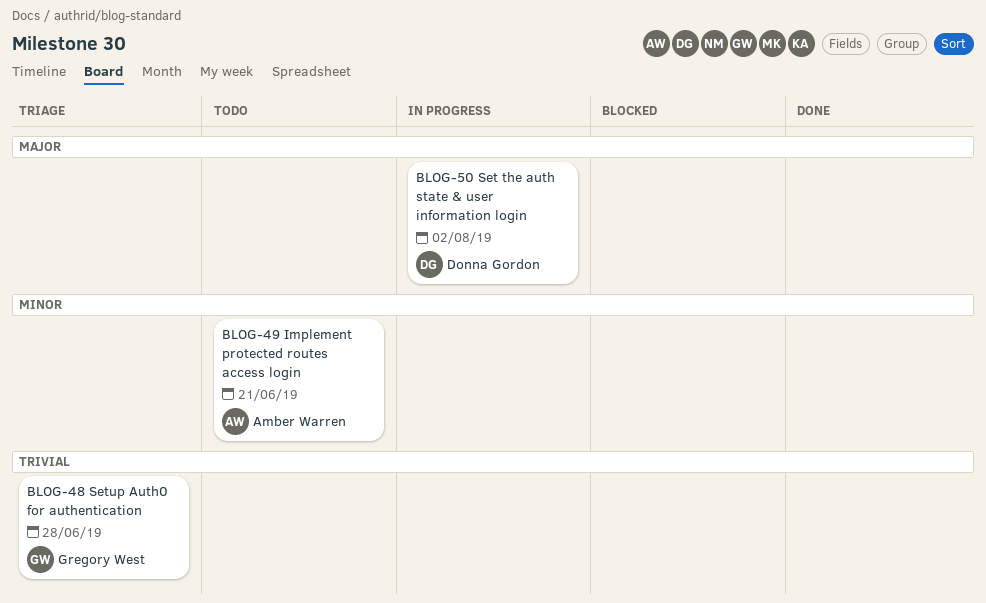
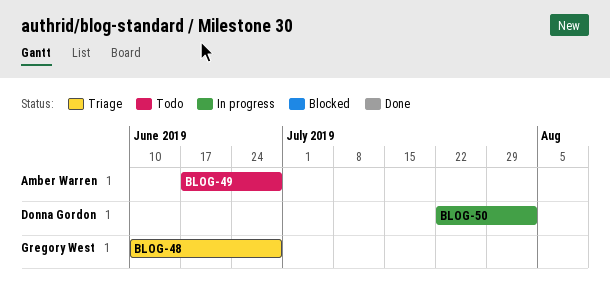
BLOG-49, due: Jun 21 -> Jun 28

